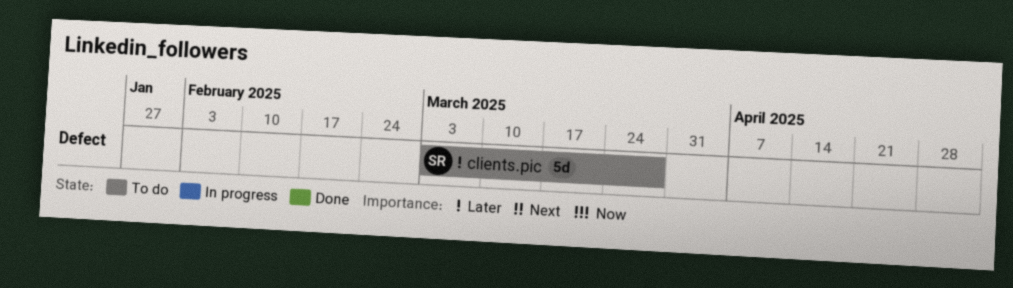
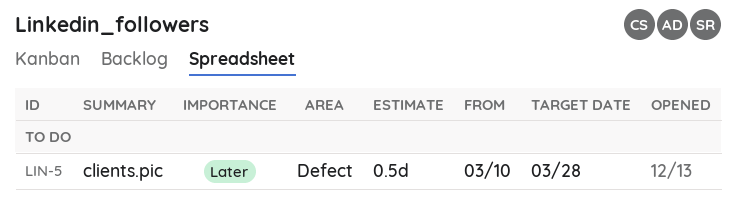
clients.pic, estimate: 5d -> 0.5d
clients.pic, start: Mar 3 -> Mar 10

